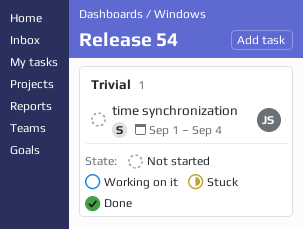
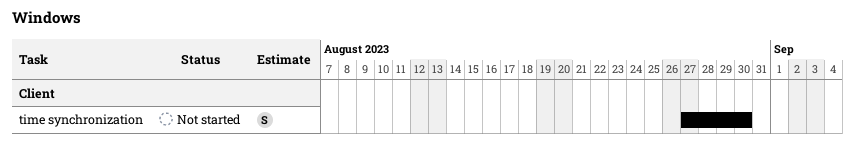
time synchronization, start: Sep 1 -> Aug 27
time synchronization, due: Sep 4 -> Aug 30

